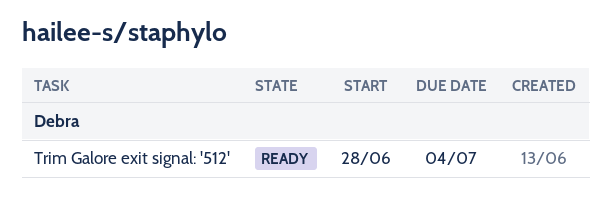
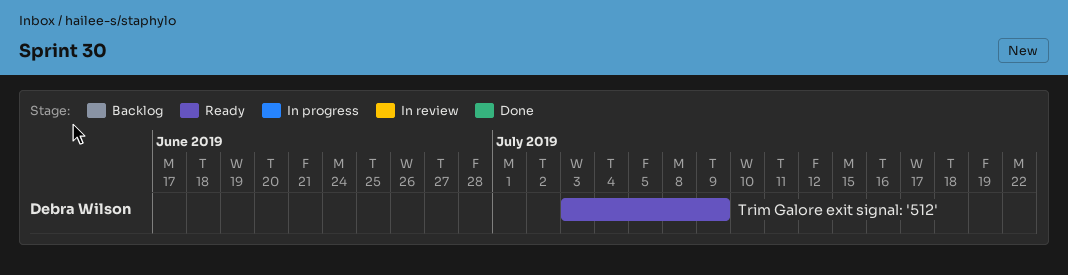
Trim Galore exit signal: '512', start: Jun 28 -> Jul 3
Trim Galore exit signal: '512', due: Jul 4 -> Jul 9

